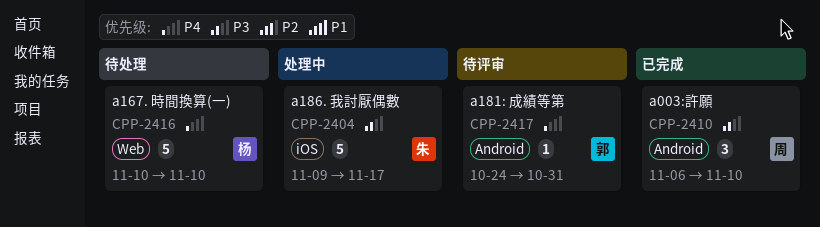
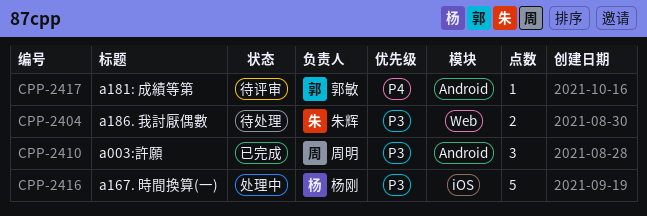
CPP-2404, status: 处理中 -> 待处理
CPP-2404, label: iOS -> Web
CPP-2404, estimate: 5 -> 2
CPP-2416, status: 待处理 -> 处理中
CPP-2416, priority: P4 -> P3
CPP-2416, label: Web -> iOS

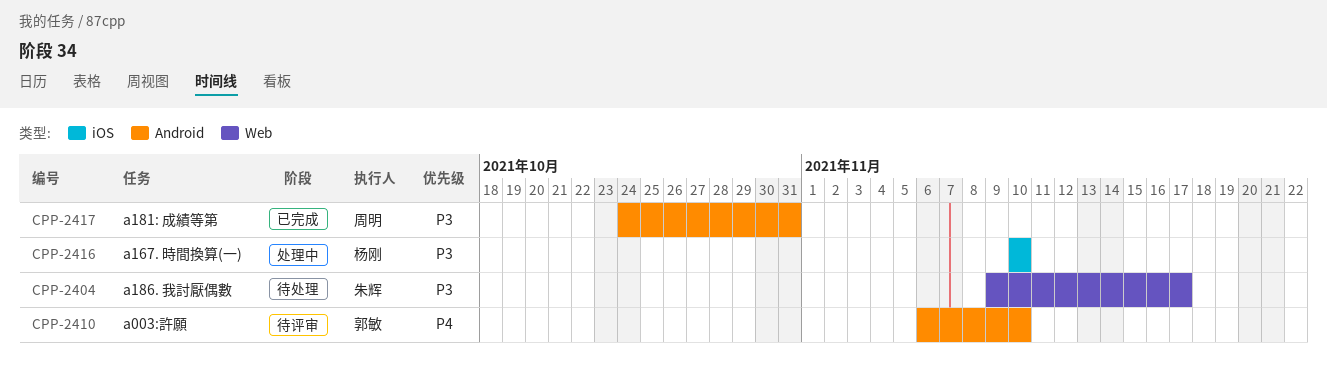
CPP-2410, status: 已完成 -> 待评审
CPP-2410, owner: 周明 -> 郭敏
CPP-2410, priority: P3 -> P4
CPP-2417, status: 待评审 -> 已完成
CPP-2417, owner: 郭敏 -> 周明
CPP-2417, priority: P4 -> P3

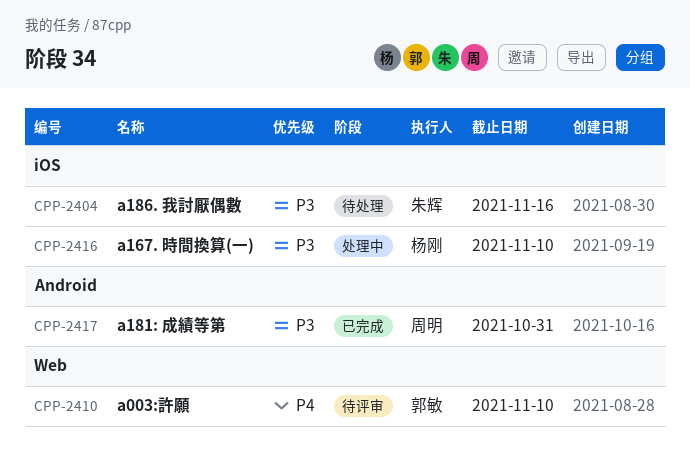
CPP-2404, label: Web -> iOS
CPP-2404, due: Nov 17 -> Nov 16
CPP-2410, label: Android -> Web

